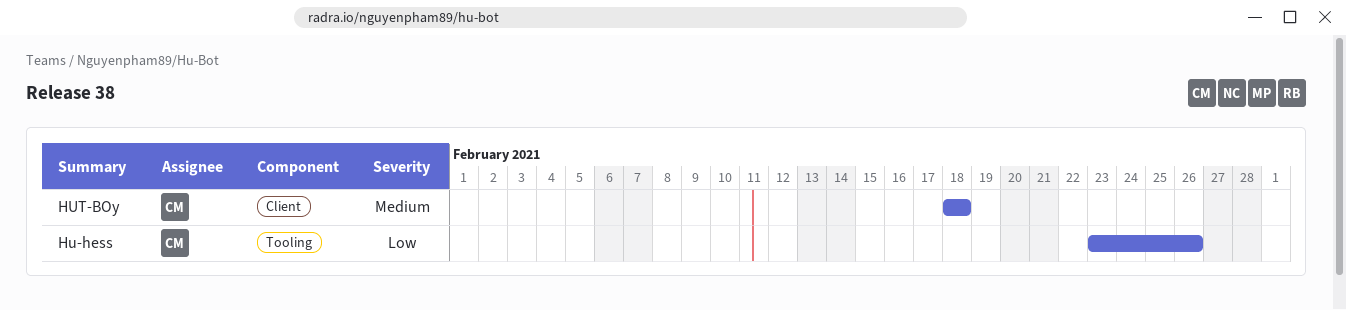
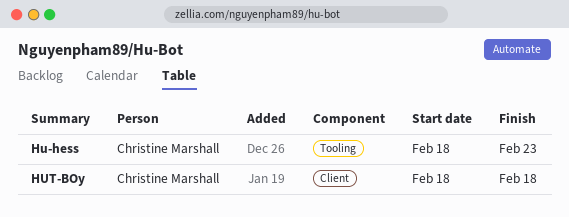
Hu-hess, start: Feb 23 -> Feb 18
Hu-hess, due: Feb 26 -> Feb 23

